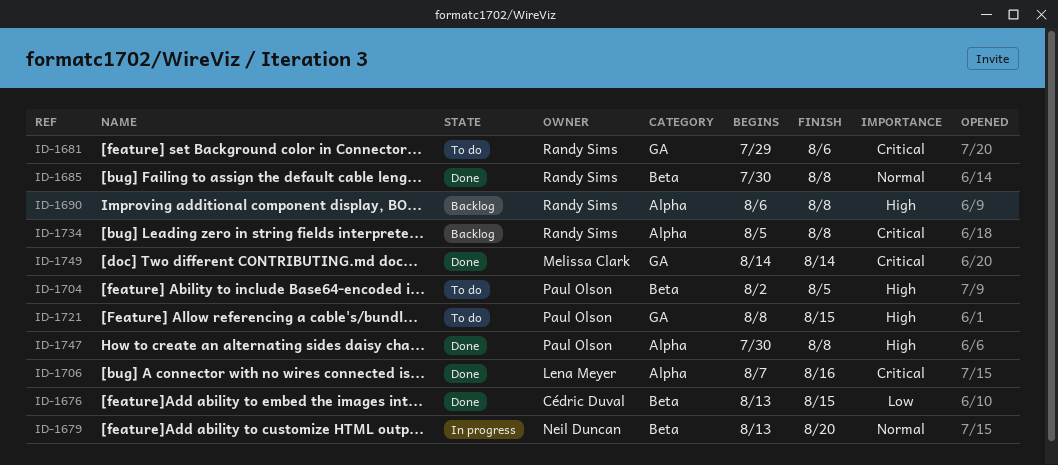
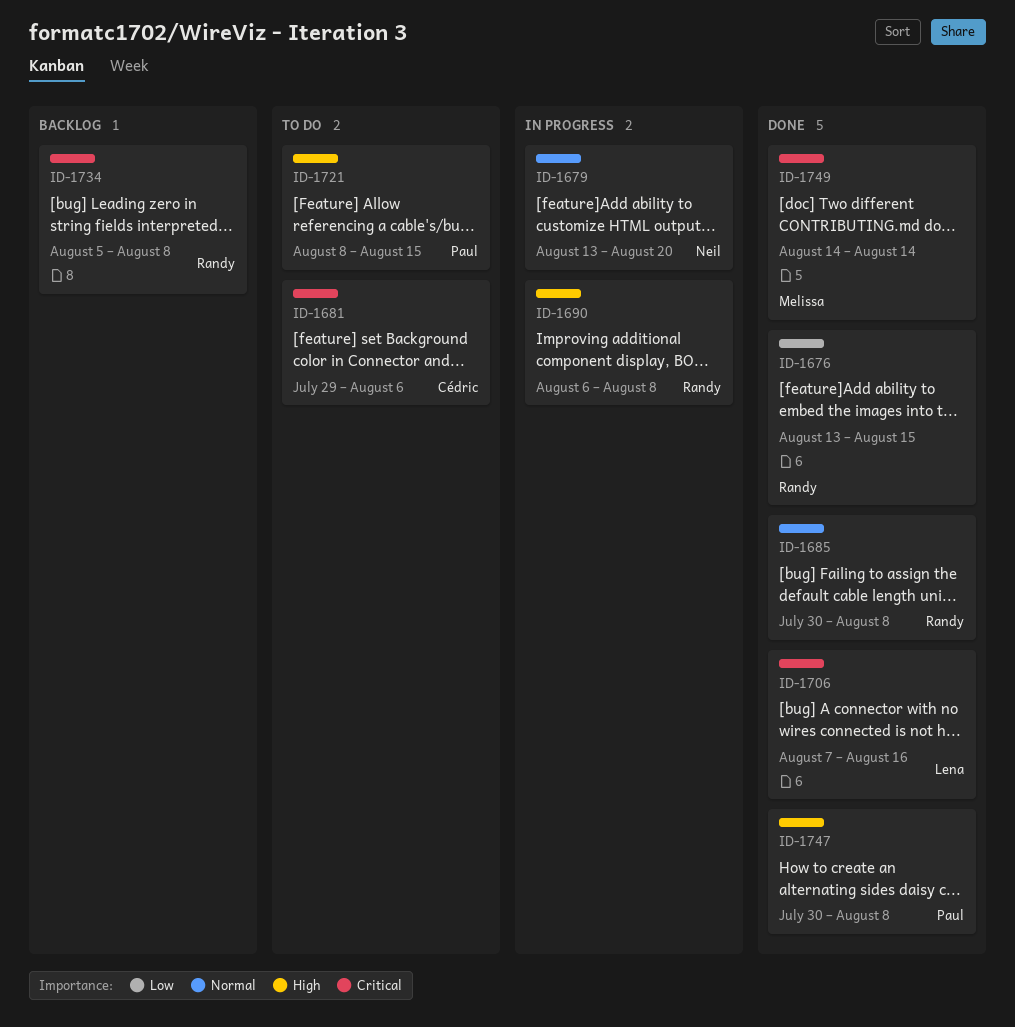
ID-1676, owner: Cédric Duval -> Randy Sims
ID-1681, owner: Randy Sims -> Cédric Duval
ID-1690, status: Backlog -> In progress
ID-1704: present -> none

